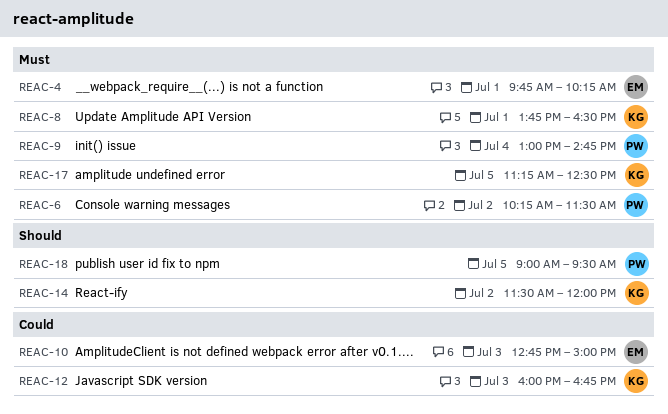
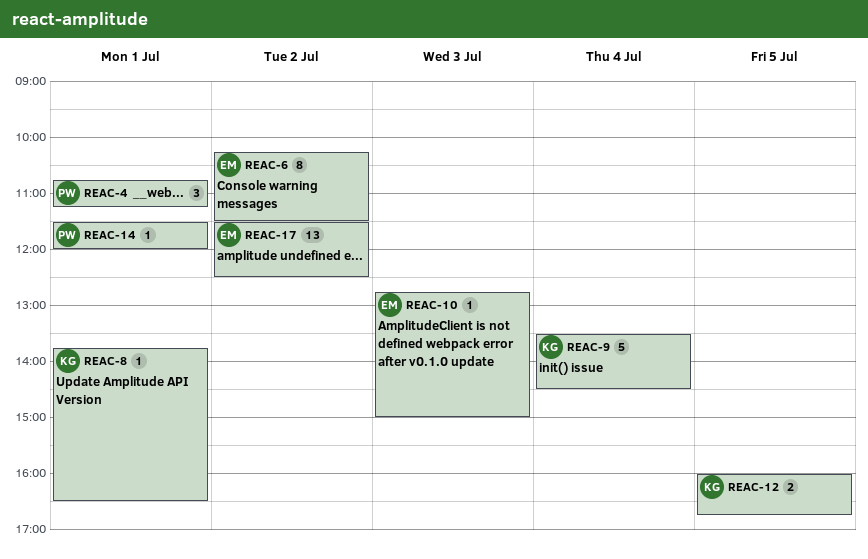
REAC-4, owner: EM -> PW
REAC-4, begins: 09:45 -> 10:45
REAC-4, ends: 10:15 -> 11:15
REAC-6, owner: PW -> EM
REAC-9, owner: PW -> KG
REAC-9, begins: 13:00 -> 13:30
REAC-9, ends: 14:45 -> 14:30
REAC-12, day: Jul 3 -> Jul 5
REAC-14, owner: KG -> PW
REAC-14, day: Jul 2 -> Jul 1
REAC-17, owner: KG -> EM
REAC-17, day: Jul 5 -> Jul 2
REAC-17, begins: 11:15 -> 11:30
REAC-18: present -> none

